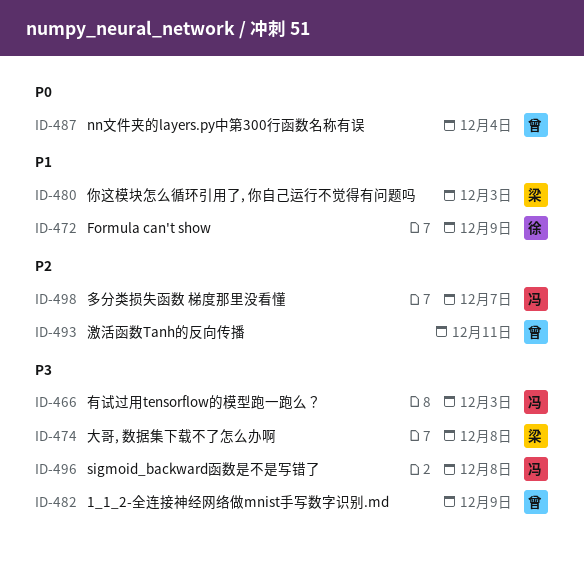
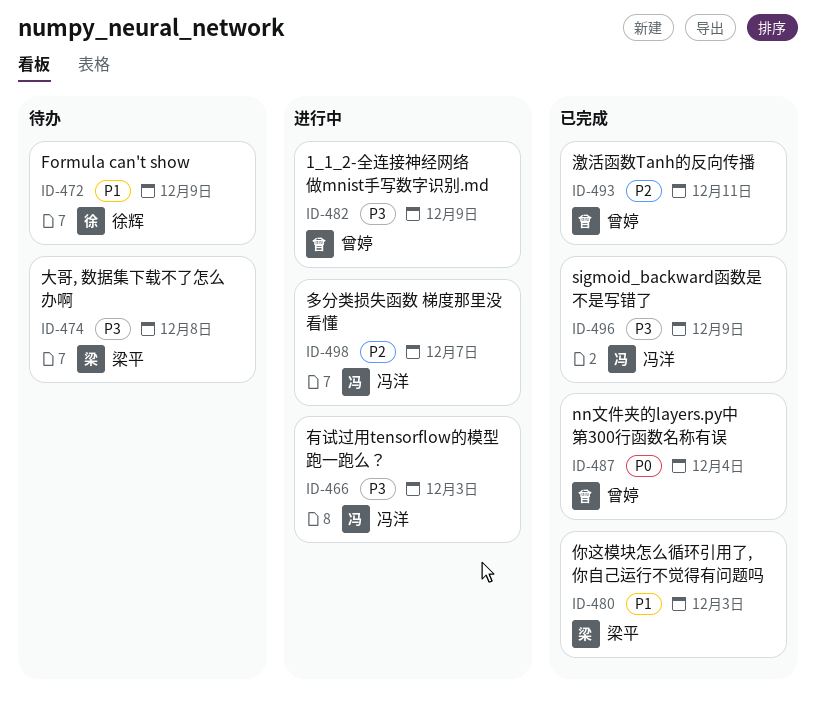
ID-496, due: Dec 8 -> Dec 9

